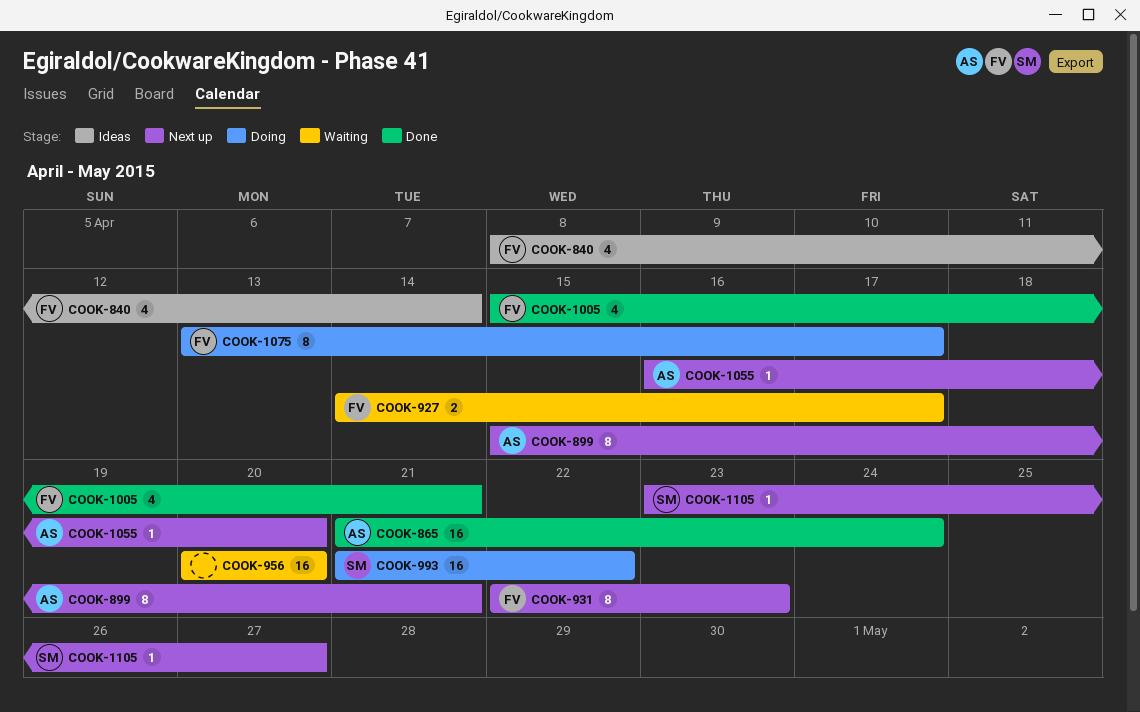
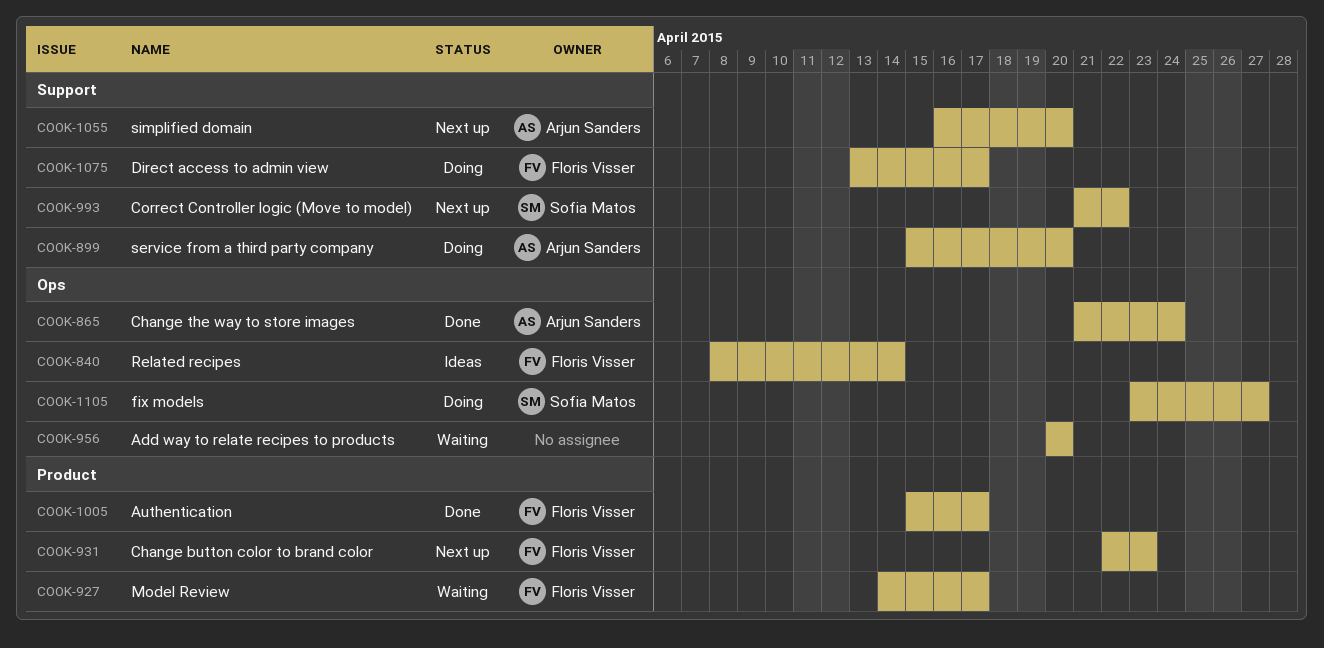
COOK-899, status: Next up -> Doing
COOK-899, due: Apr 21 -> Apr 20
COOK-993, status: Doing -> Next up
COOK-1005, due: Apr 21 -> Apr 17
COOK-1105, status: Next up -> Doing

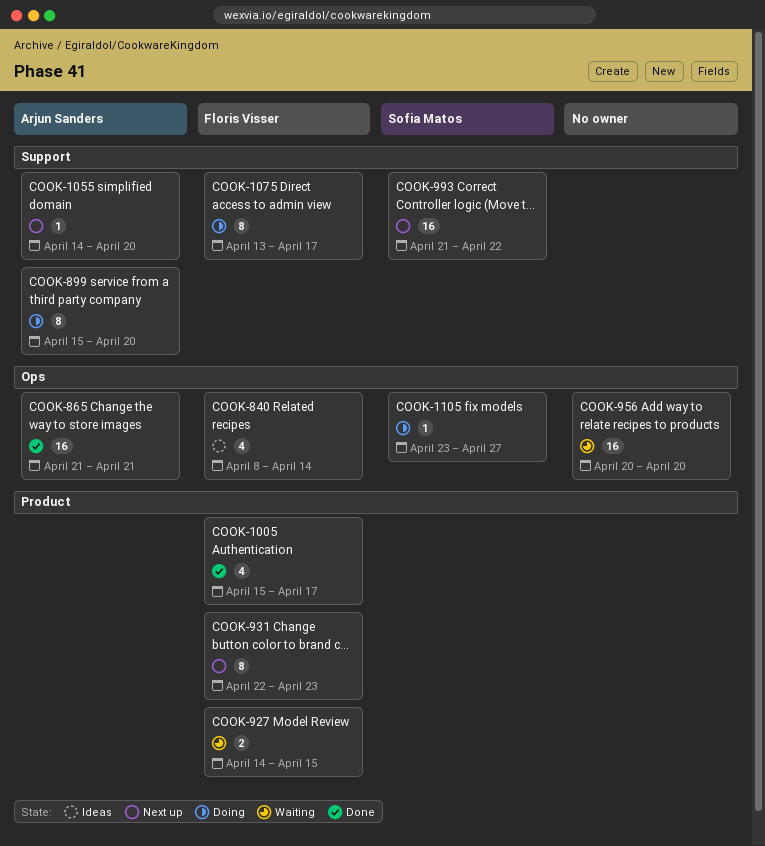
COOK-865, due: Apr 24 -> Apr 21
COOK-927, due: Apr 17 -> Apr 15
COOK-1055, start: Apr 16 -> Apr 14

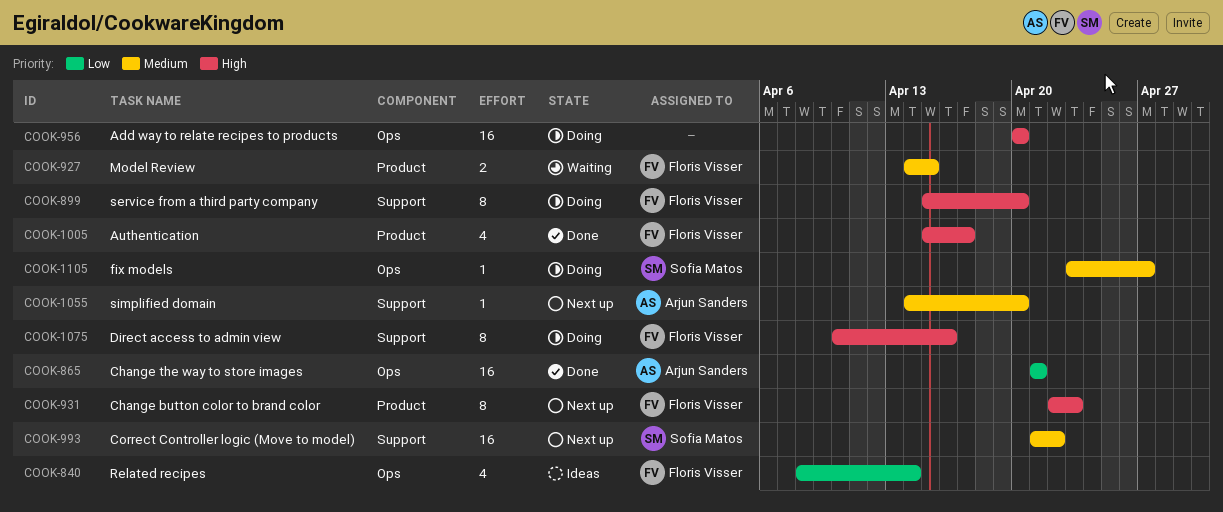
COOK-899, owner: Arjun Sanders -> Floris Visser
COOK-956, status: Waiting -> Doing
COOK-1075, start: Apr 13 -> Apr 10
COOK-1075, due: Apr 17 -> Apr 16

